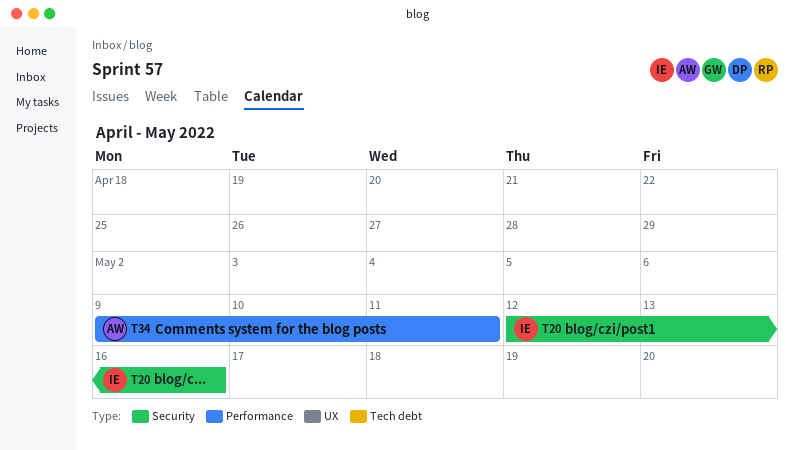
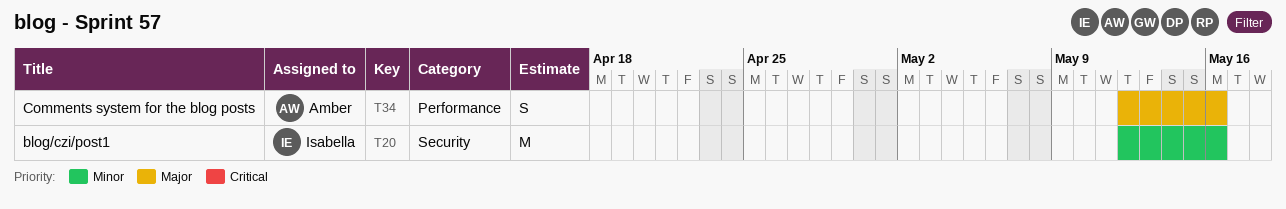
T34, start: May 9 -> May 12
T34, due: May 11 -> May 16

